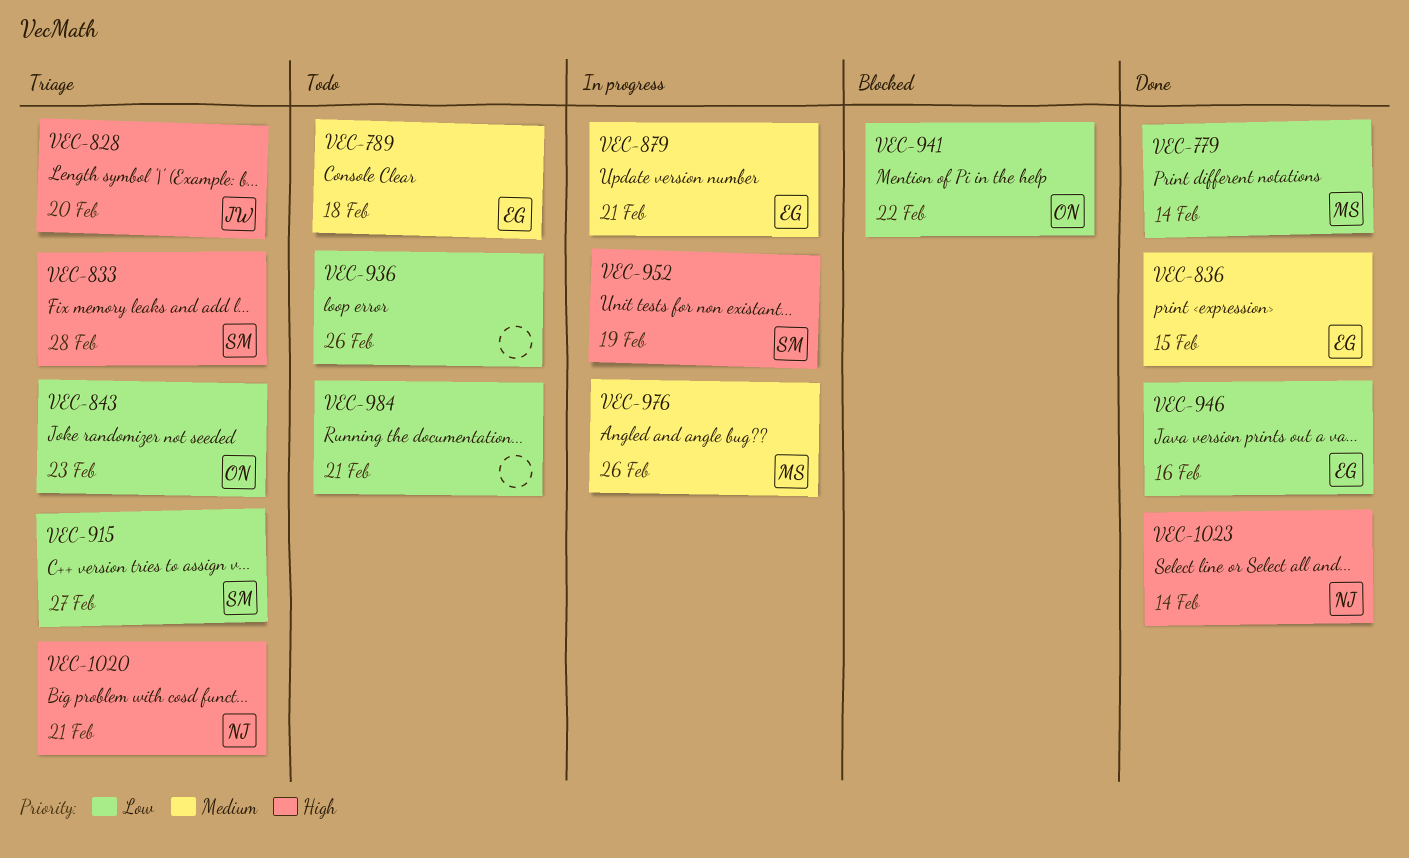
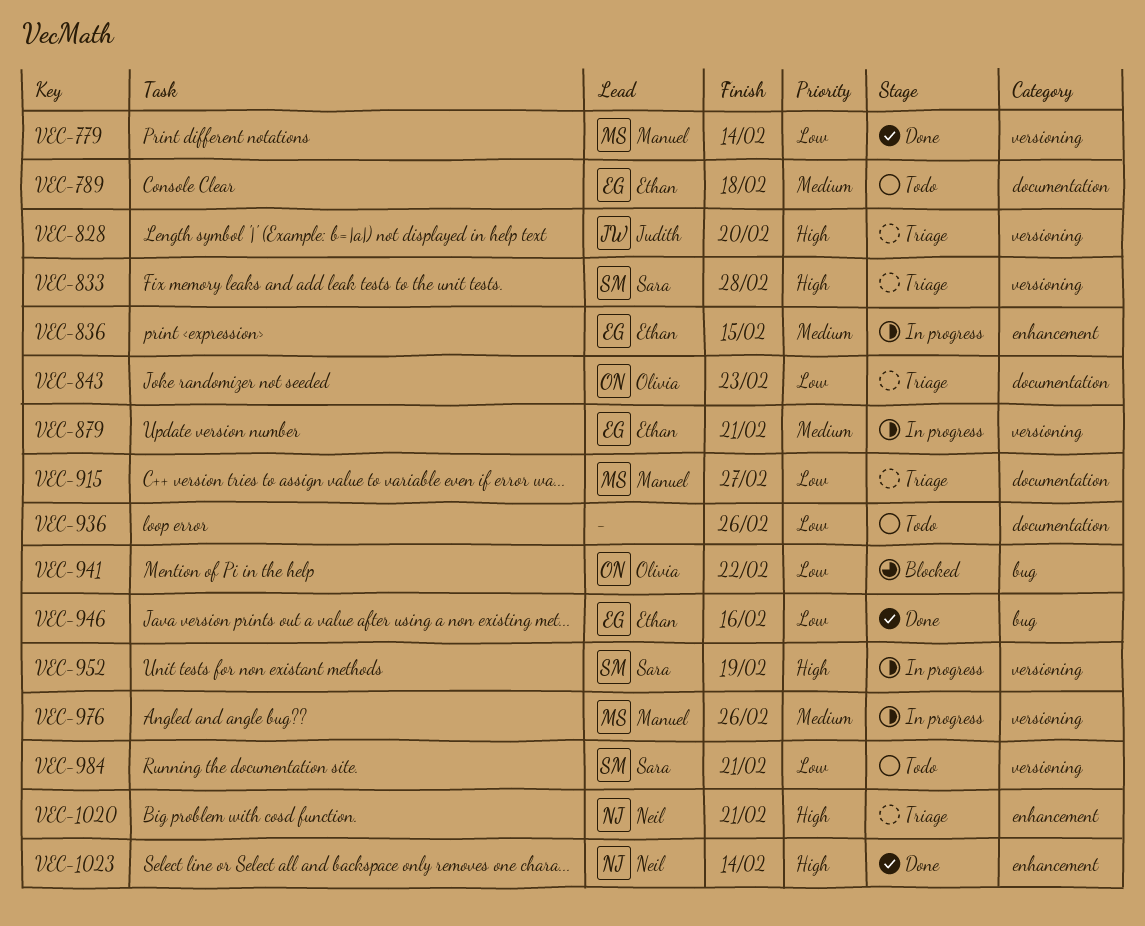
VEC-836, status: Done -> In progress
VEC-915, owner: Sara -> Manuel
VEC-984, owner: none -> Sara

